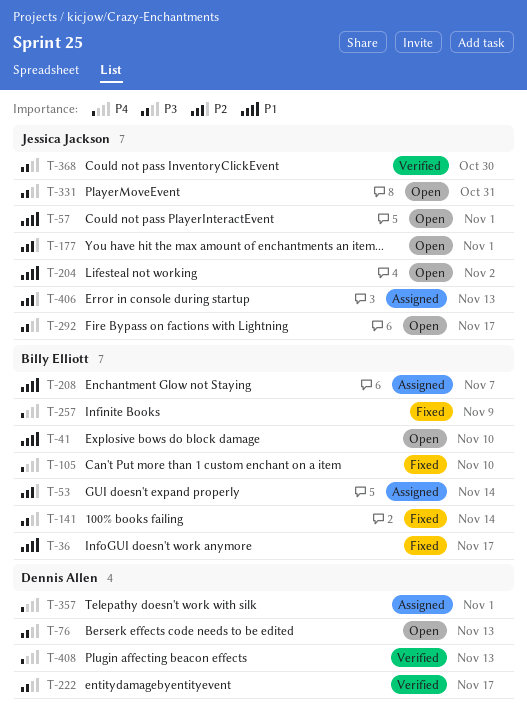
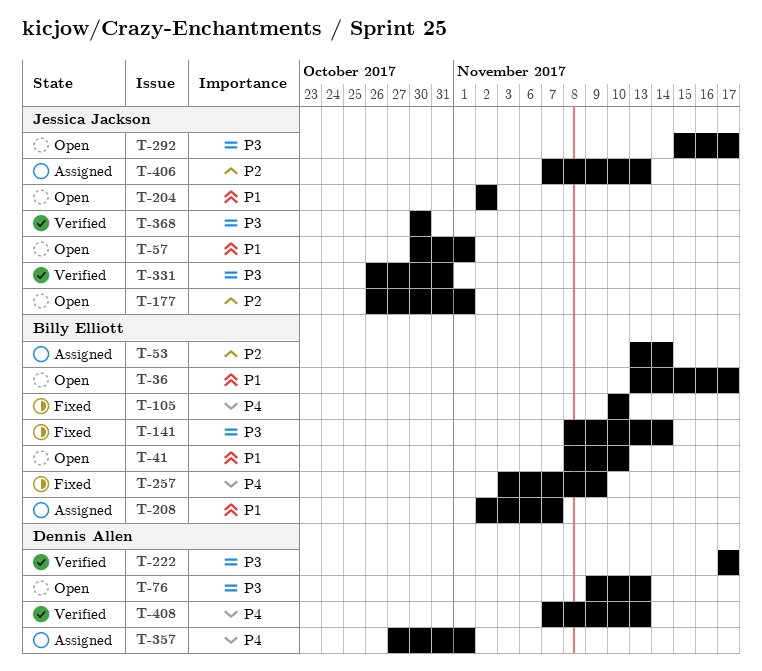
T-36, status: Fixed -> Open
T-331, status: Open -> Verified

